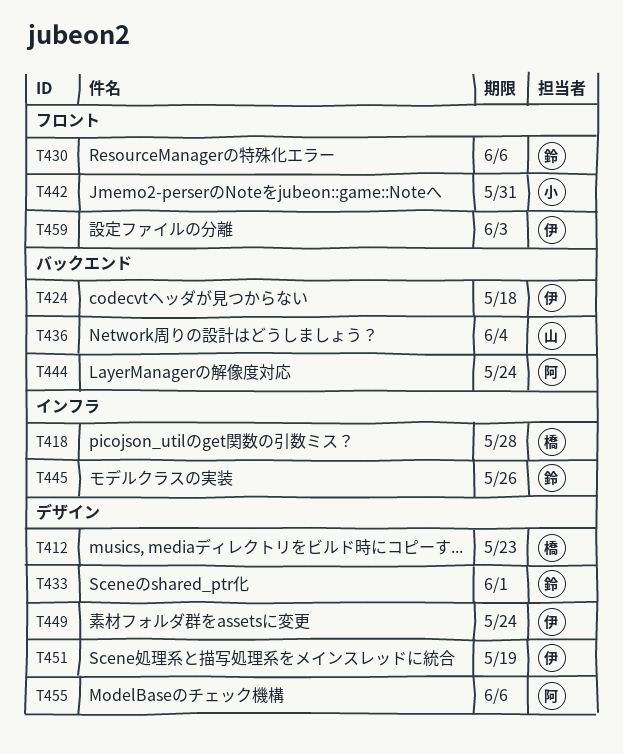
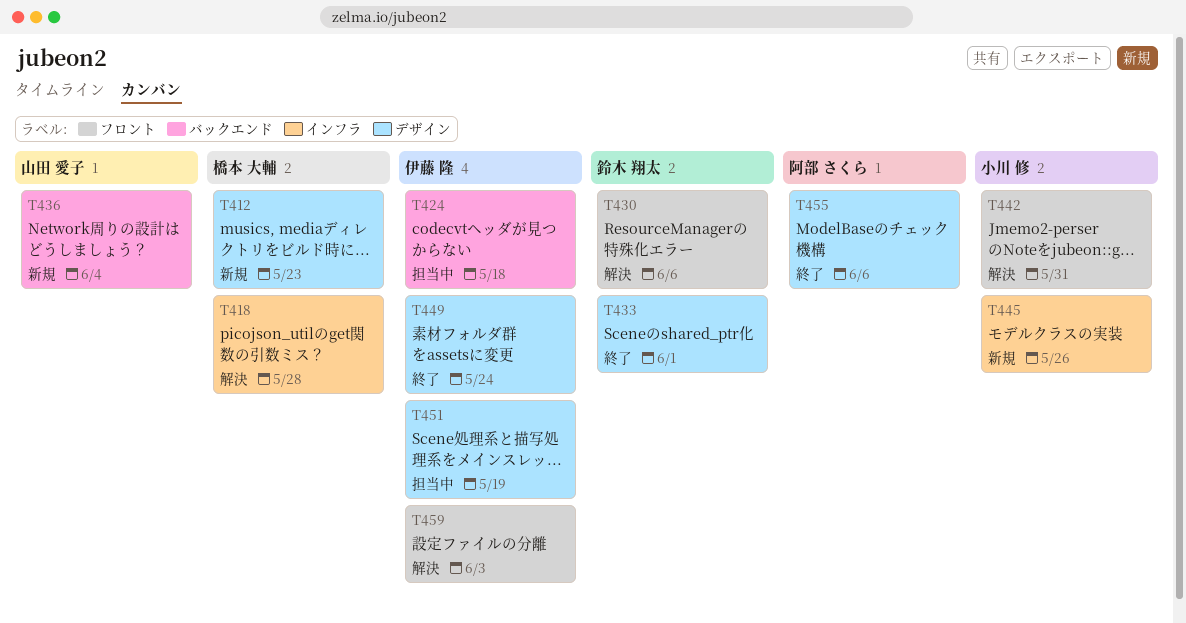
T444: present -> none
T445, owner: 鈴木 翔太 -> 小川 修

